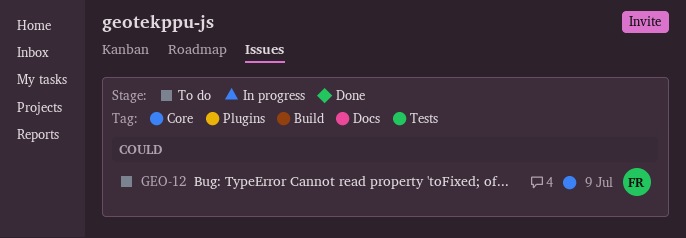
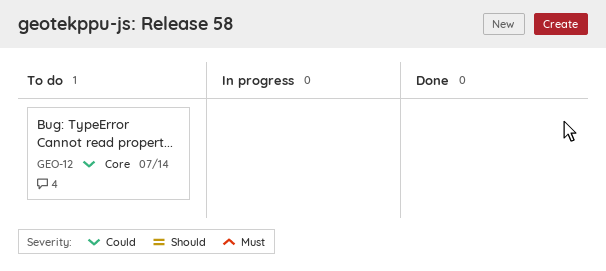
GEO-12, due: Jul 9 -> Jul 14

